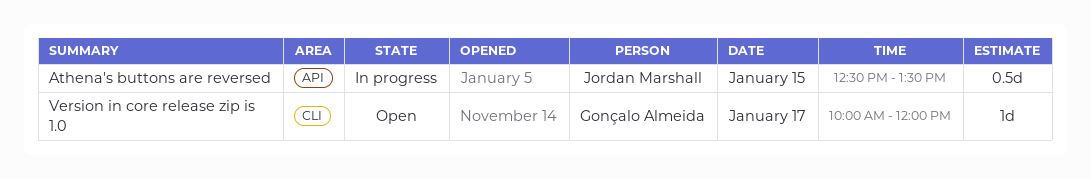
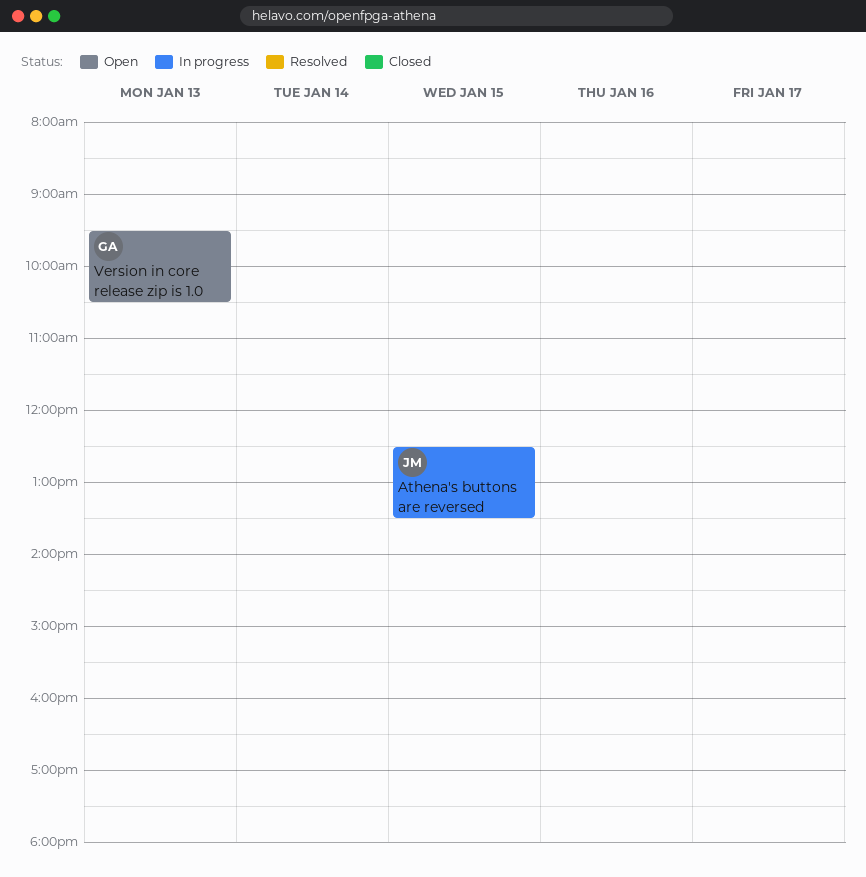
Version in core release zip is 1.0, day: Jan 17 -> Jan 13
Version in core release zip is 1.0, begins: 10:00 -> 09:30
Version in core release zip is 1.0, ends: 12:00 -> 10:30

